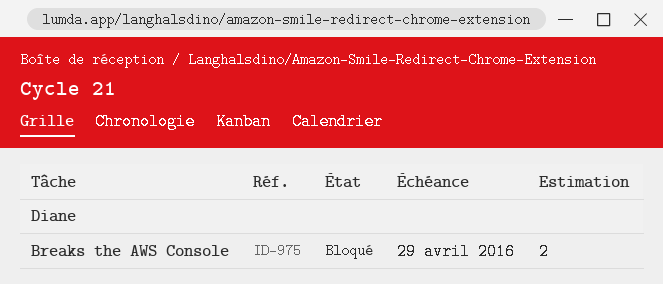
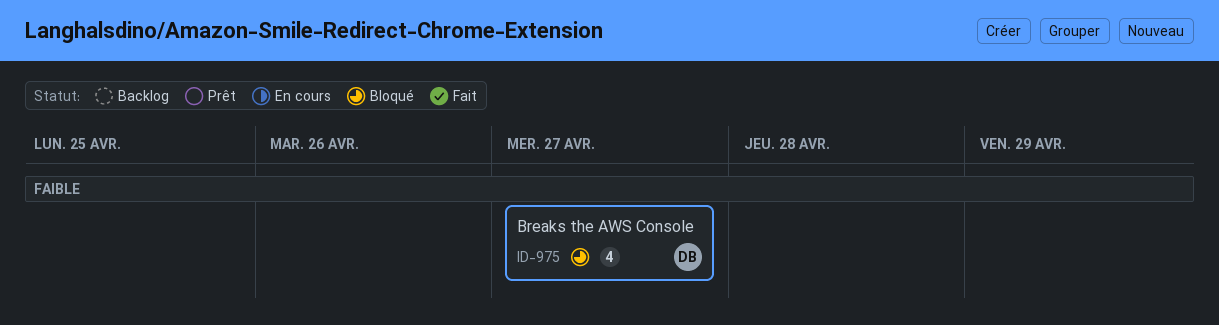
ID-975, estimate: 2 -> 4
ID-975, due: Apr 29 -> Apr 27

